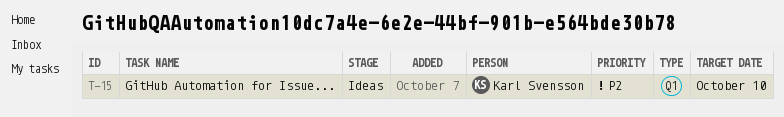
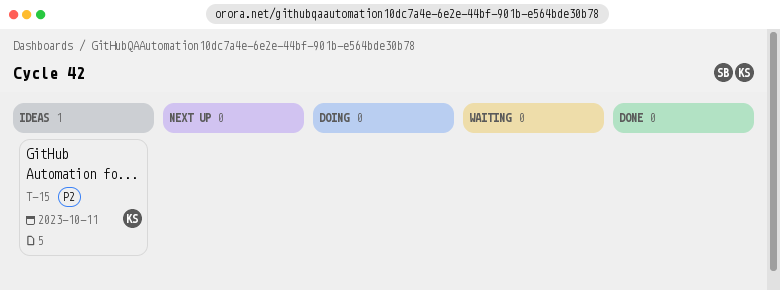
T-15, due: Oct 10 -> Oct 11

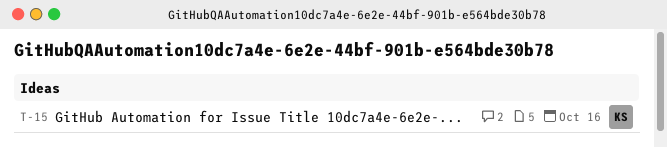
T-15, due: Oct 11 -> Oct 16

